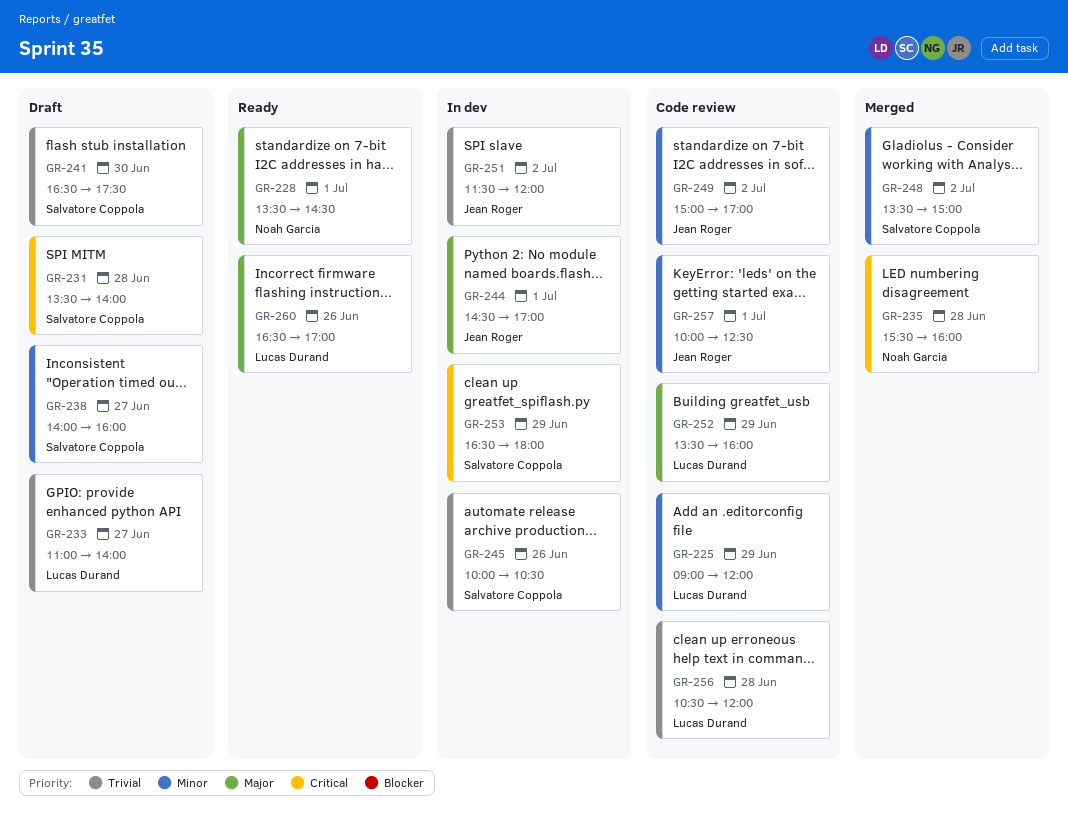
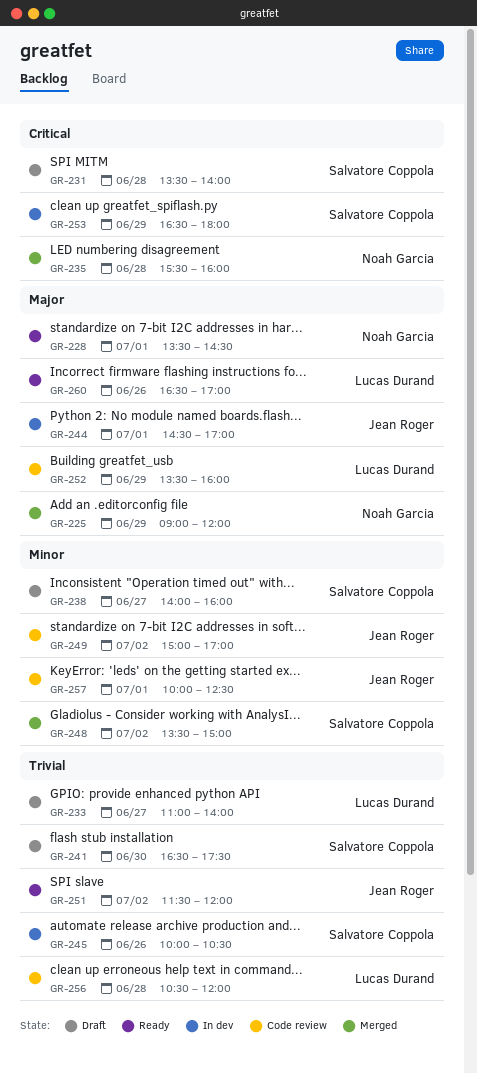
GR-225, status: Code review -> Merged
GR-225, owner: Lucas Durand -> Noah Garcia
GR-225, priority: Minor -> Major
GR-251, status: In dev -> Ready

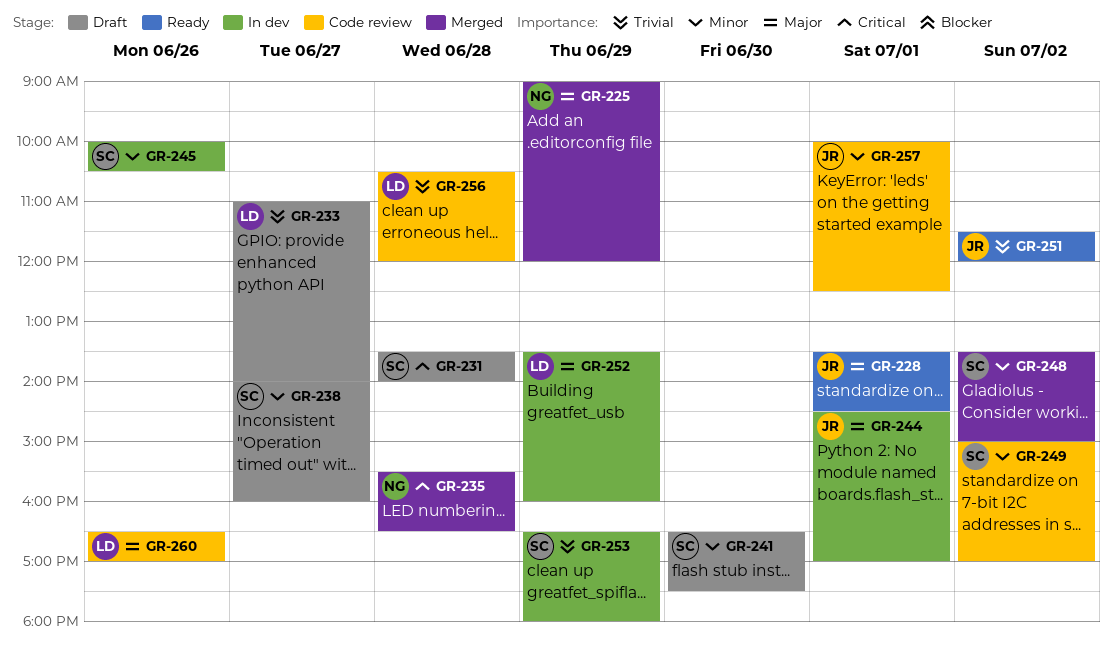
GR-228, owner: Noah Garcia -> Jean Roger
GR-235, ends: 16:00 -> 16:30
GR-241, priority: Trivial -> Minor
GR-245, priority: Trivial -> Minor
GR-249, owner: Jean Roger -> Salvatore Coppola
GR-252, status: Code review -> In dev
GR-253, priority: Critical -> Trivial
GR-260, status: Ready -> Code review

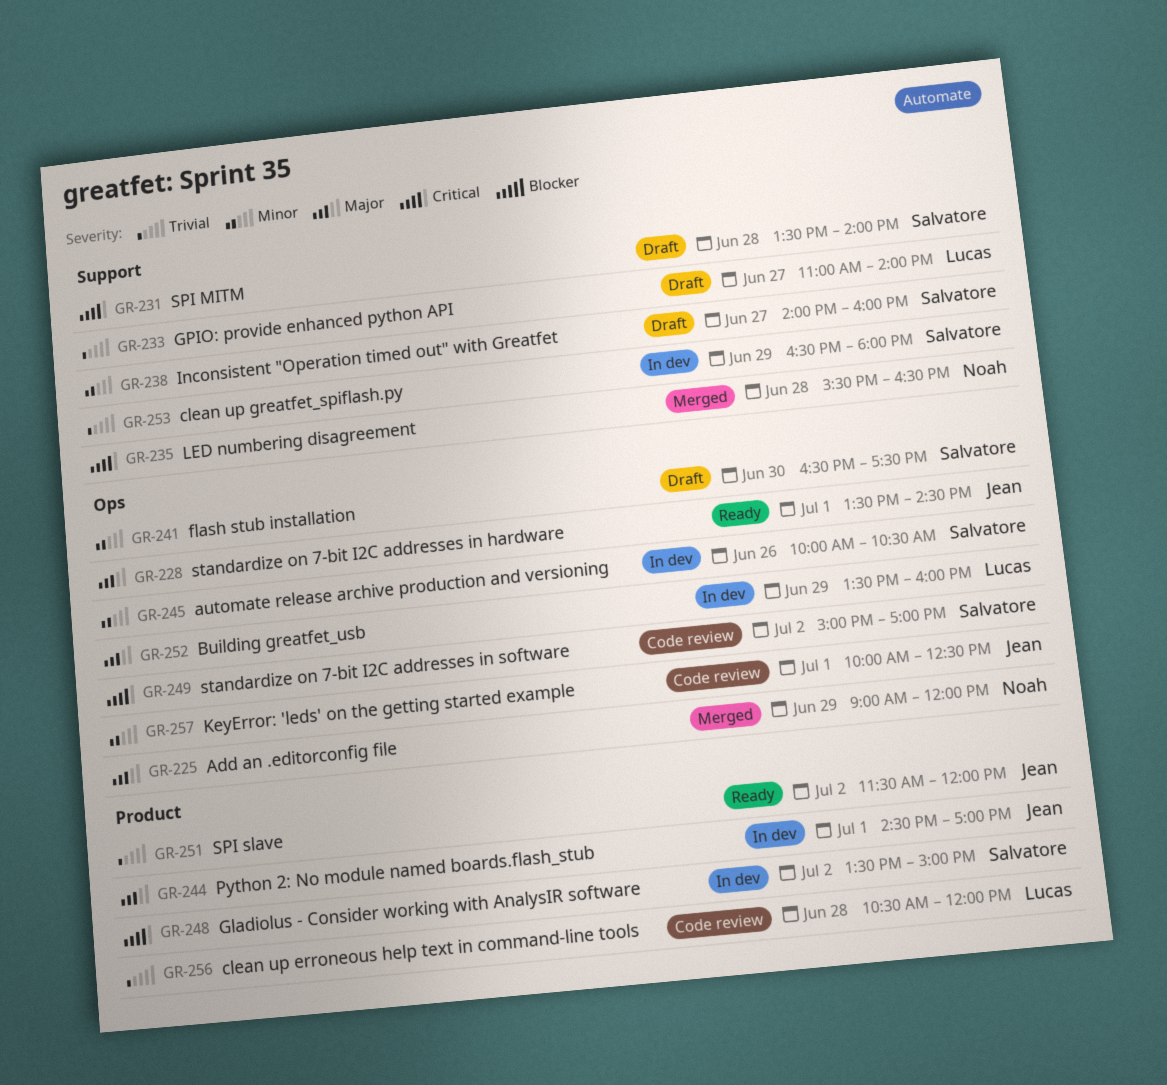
GR-248, status: Merged -> In dev
GR-248, priority: Minor -> Critical
GR-249, priority: Minor -> Critical
GR-260: present -> none

